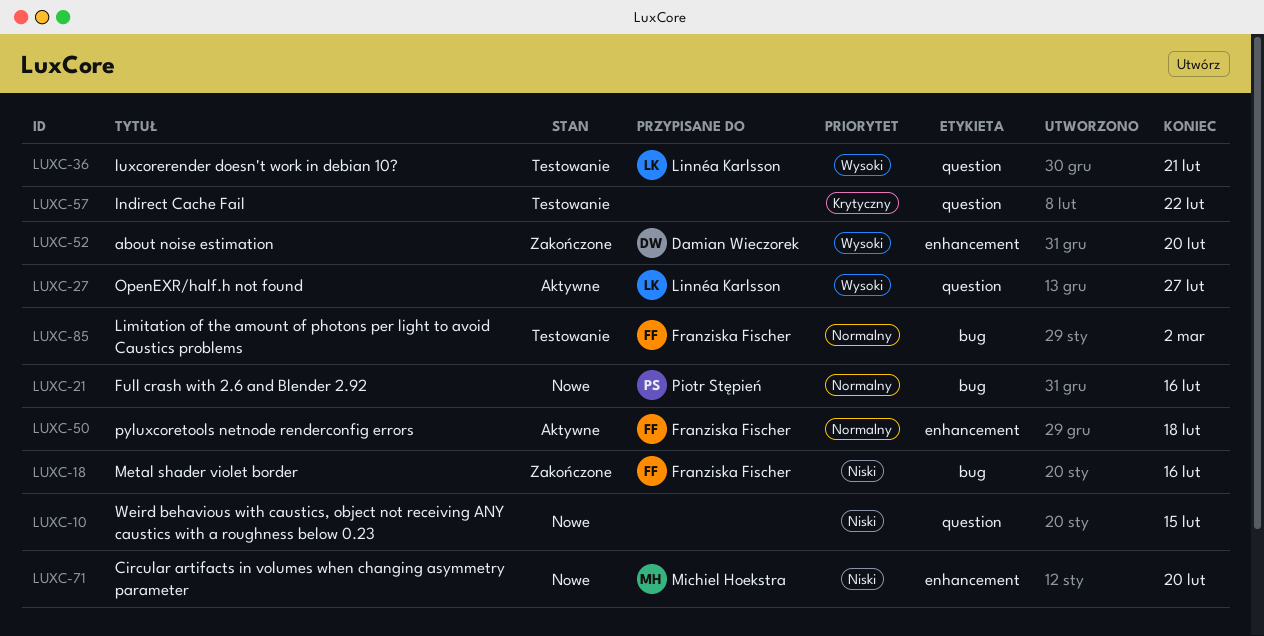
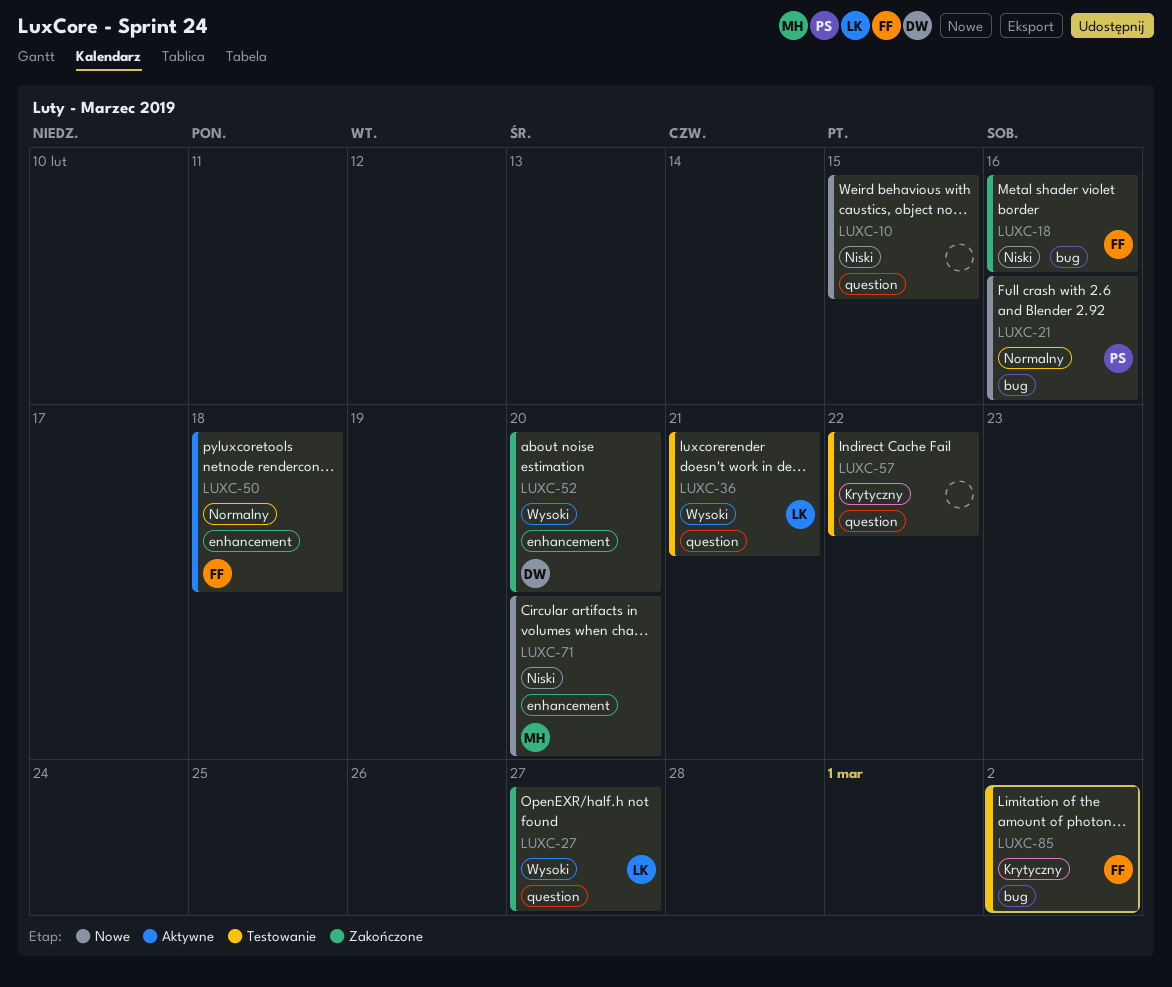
LUXC-27, status: Aktywne -> Zakończone
LUXC-85, priority: Normalny -> Krytyczny

